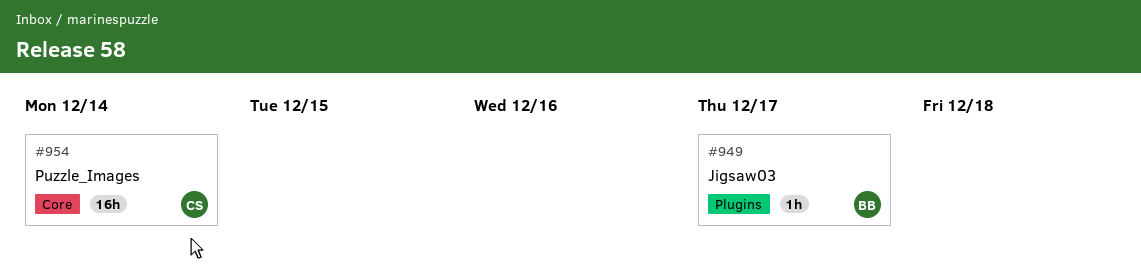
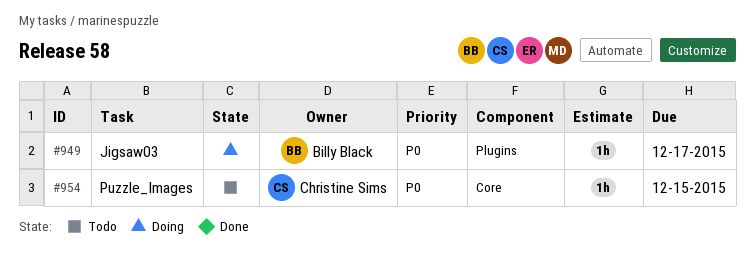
#954, estimate: 16h -> 1h
#954, due: Dec 14 -> Dec 15

